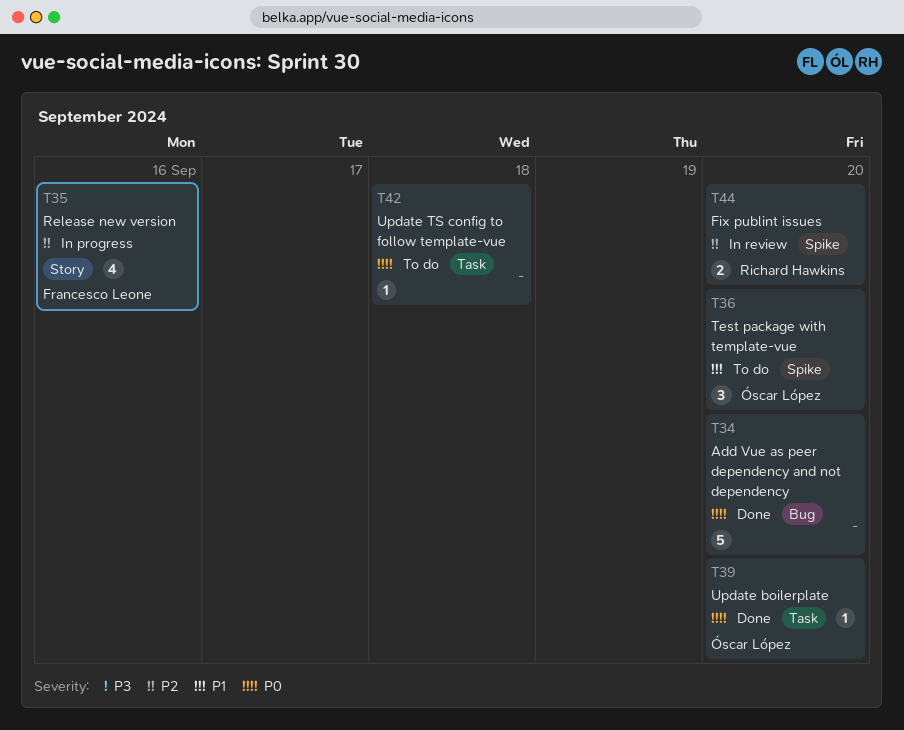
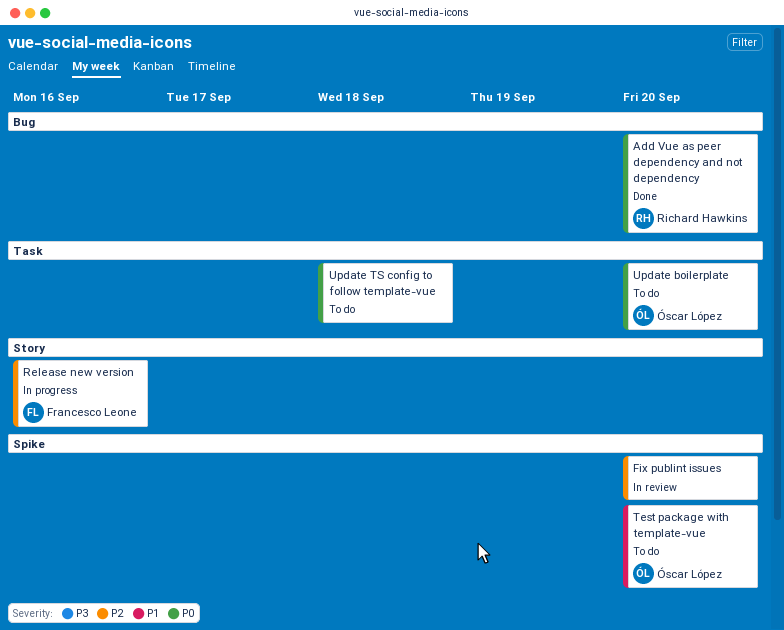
Add Vue as peer dependency and not dependency, owner: none -> Richard Hawkins
Fix publint issues, owner: Richard Hawkins -> none
Update boilerplate, status: Done -> To do

